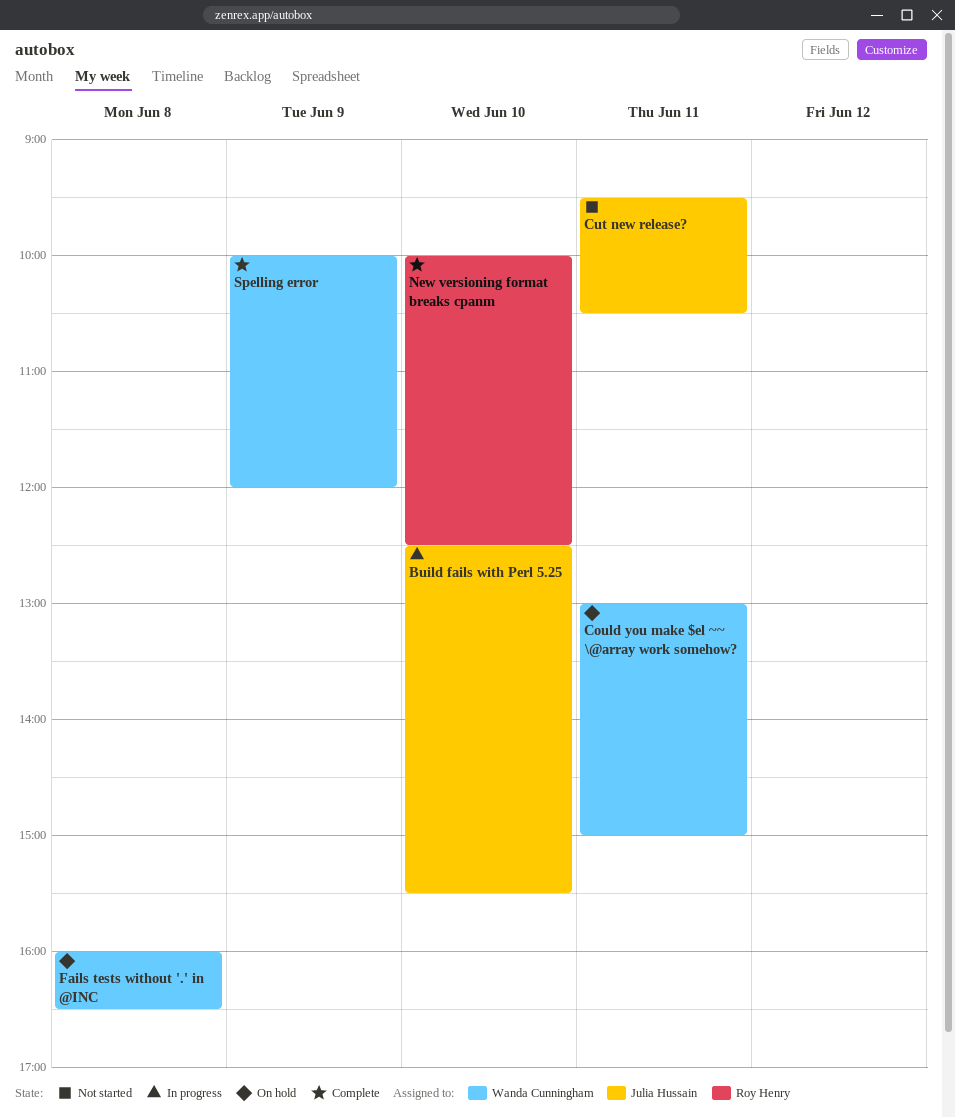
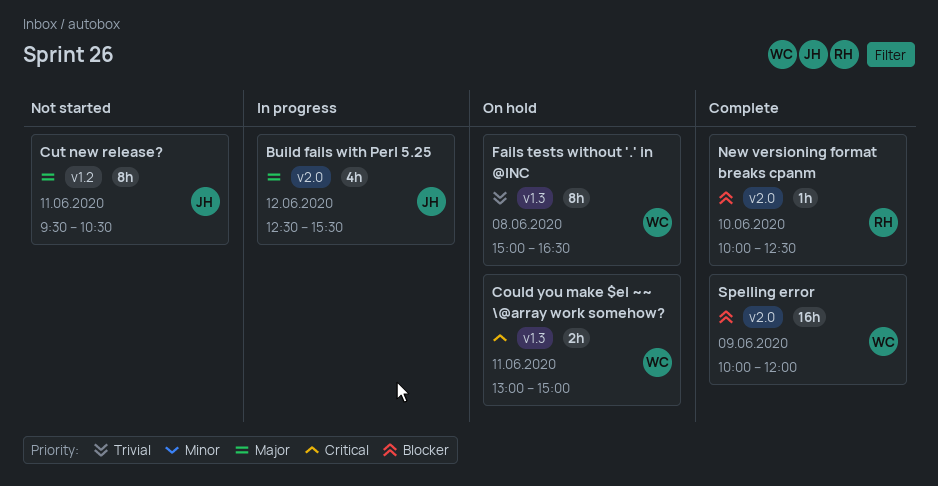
Build fails with Perl 5.25, day: Jun 10 -> Jun 12
Fails tests without '.' in @INC, begins: 16:00 -> 15:00

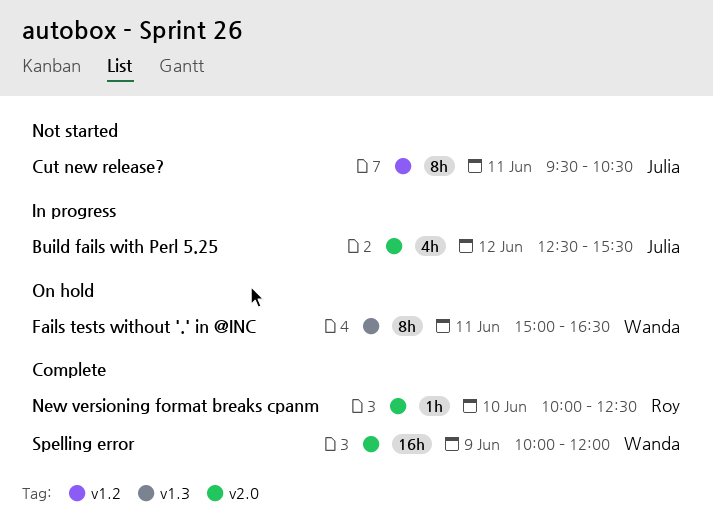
Could you make $el ~~ \@array work somehow?: present -> none
Fails tests without '.' in @INC, day: Jun 8 -> Jun 11

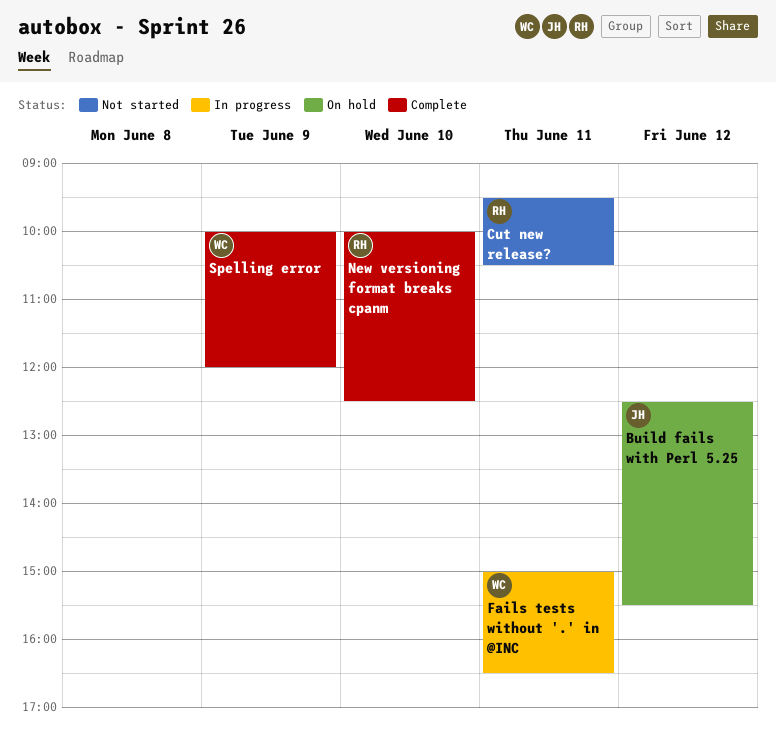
Build fails with Perl 5.25, status: In progress -> On hold
Cut new release?, owner: Julia -> Roy
Fails tests without '.' in @INC, status: On hold -> In progress

